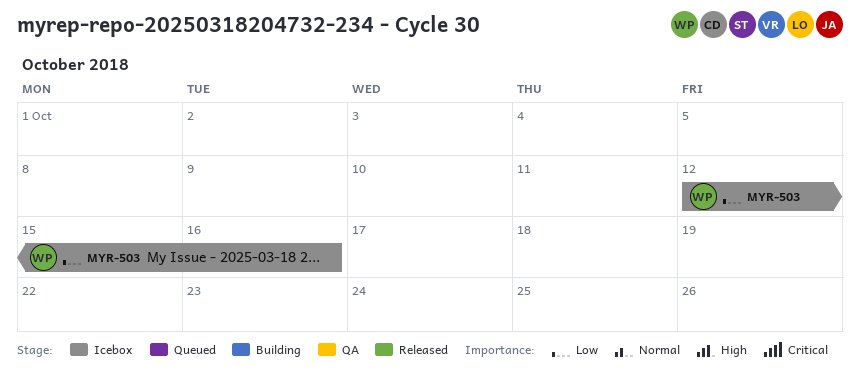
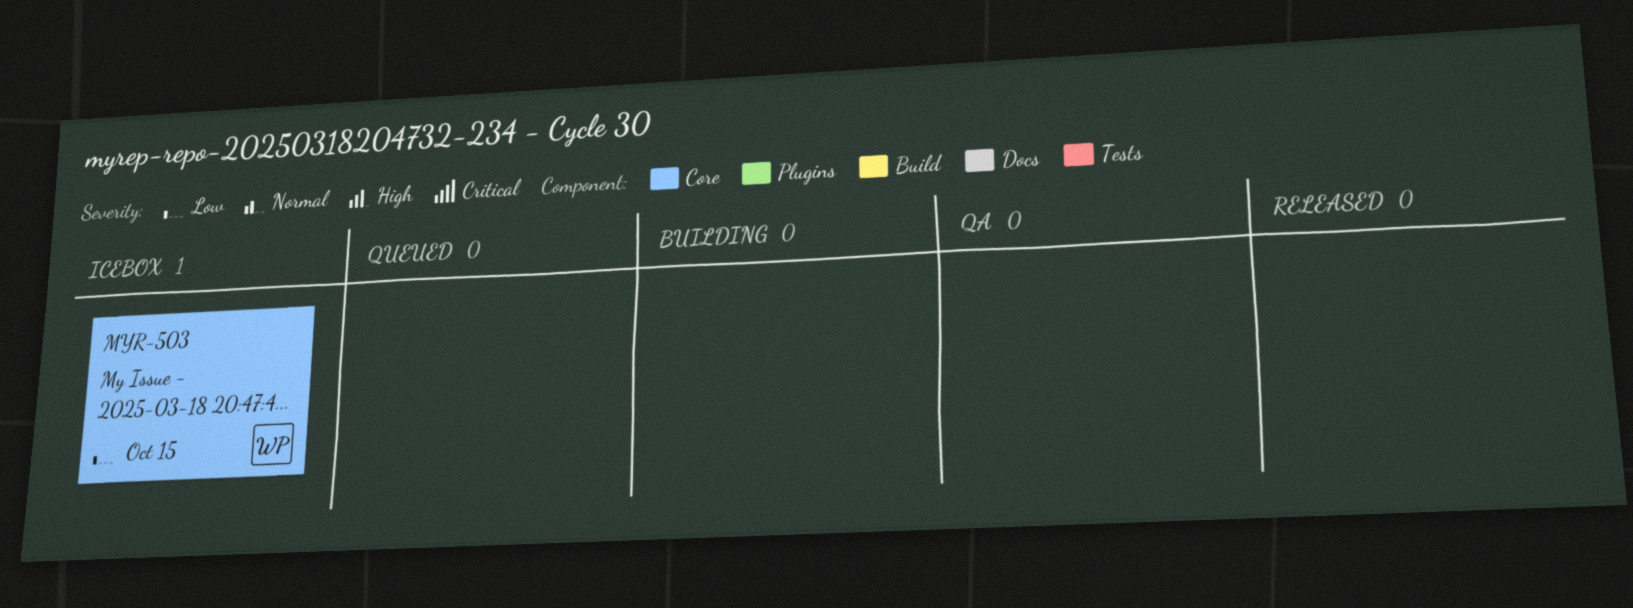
MYR-503, due: Oct 16 -> Oct 15

